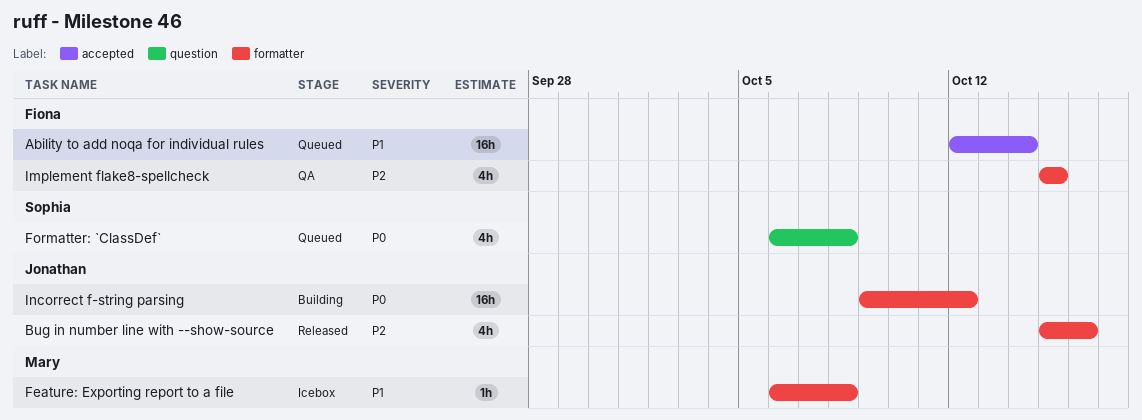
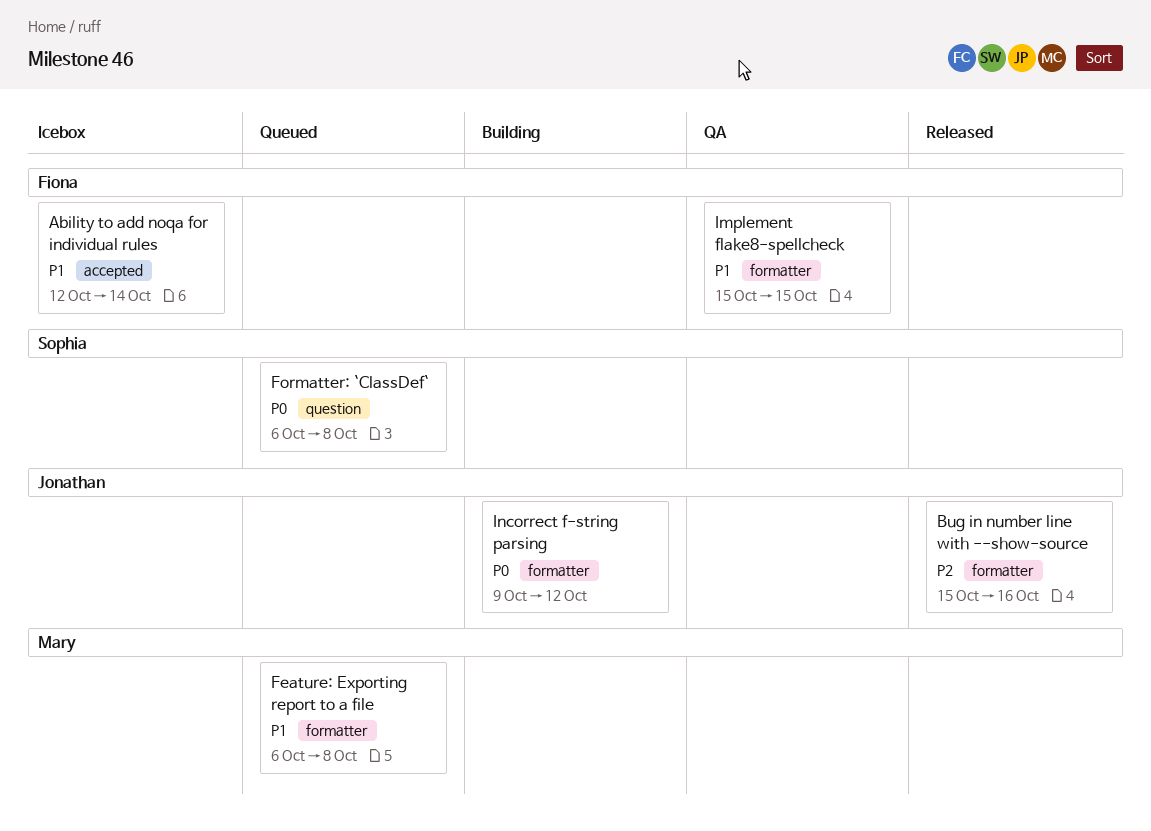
Ability to add noqa for individual rules, status: Queued -> Icebox
Feature: Exporting report to a file, status: Icebox -> Queued
Implement flake8-spellcheck, priority: P2 -> P1

